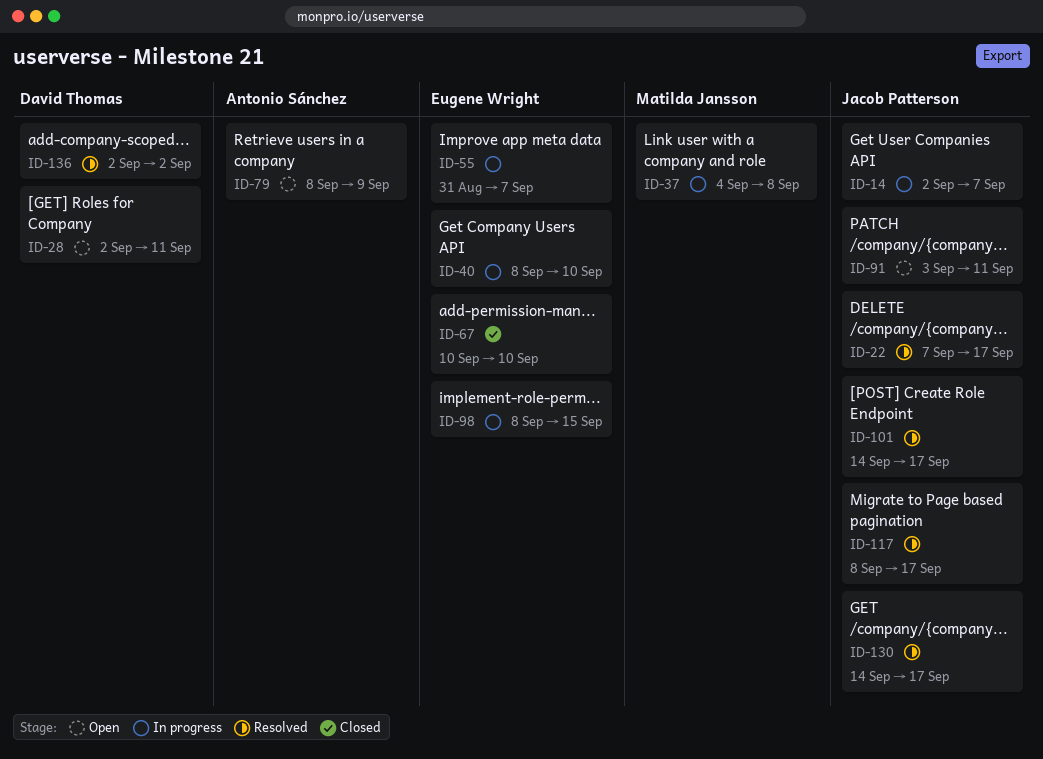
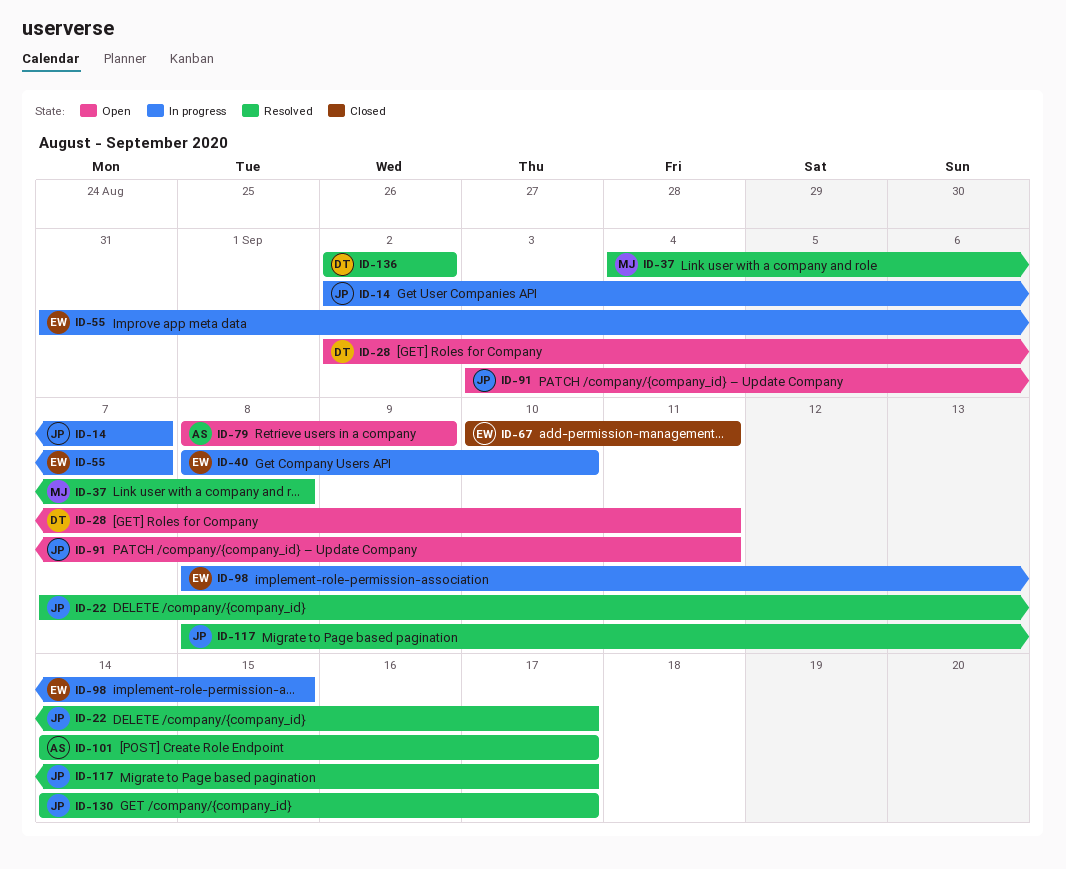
ID-37, status: In progress -> Resolved
ID-67, due: Sep 10 -> Sep 11
ID-101, owner: Jacob Patterson -> Antonio Sánchez

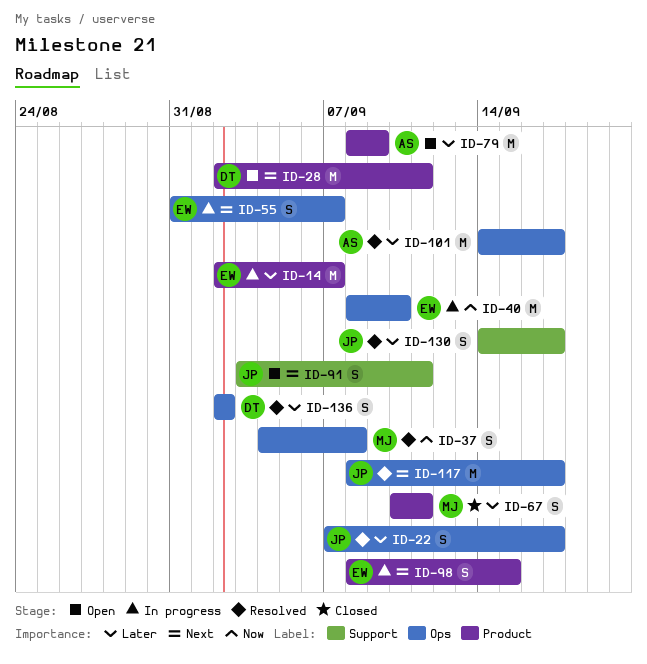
ID-14, owner: JP -> EW
ID-67, owner: EW -> MJ

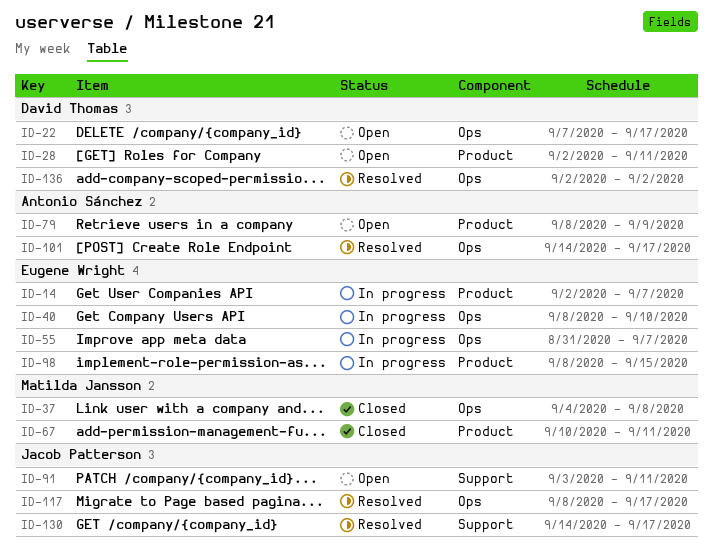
ID-22, status: Resolved -> Open
ID-22, owner: Jacob Patterson -> David Thomas
ID-37, status: Resolved -> Closed

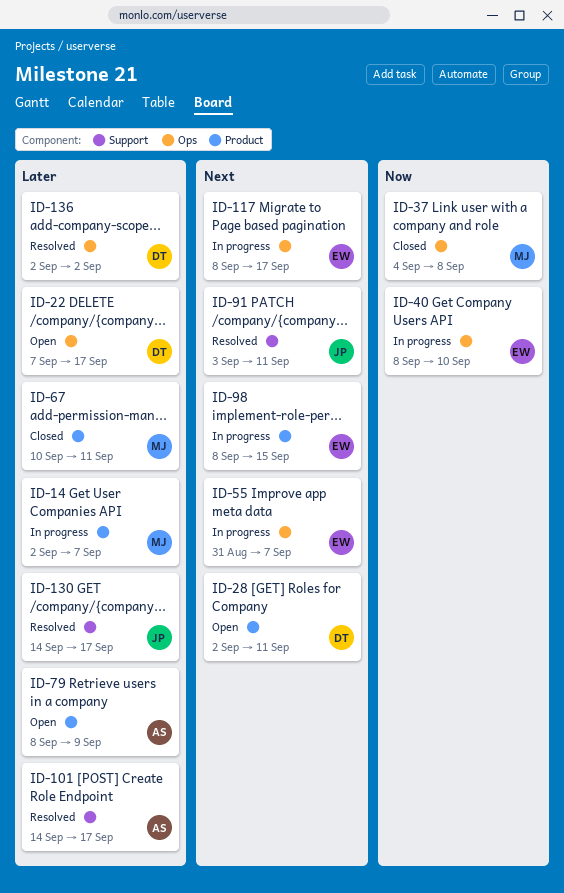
ID-14, owner: Eugene Wright -> Matilda Jansson
ID-91, status: Open -> Resolved
ID-101, label: Ops -> Support
ID-117, status: Resolved -> In progress
ID-117, owner: Jacob Patterson -> Eugene Wright

